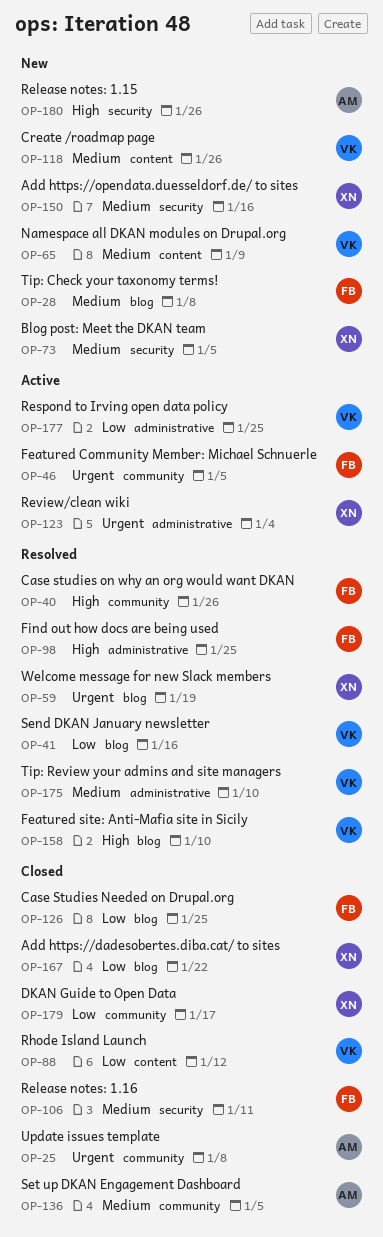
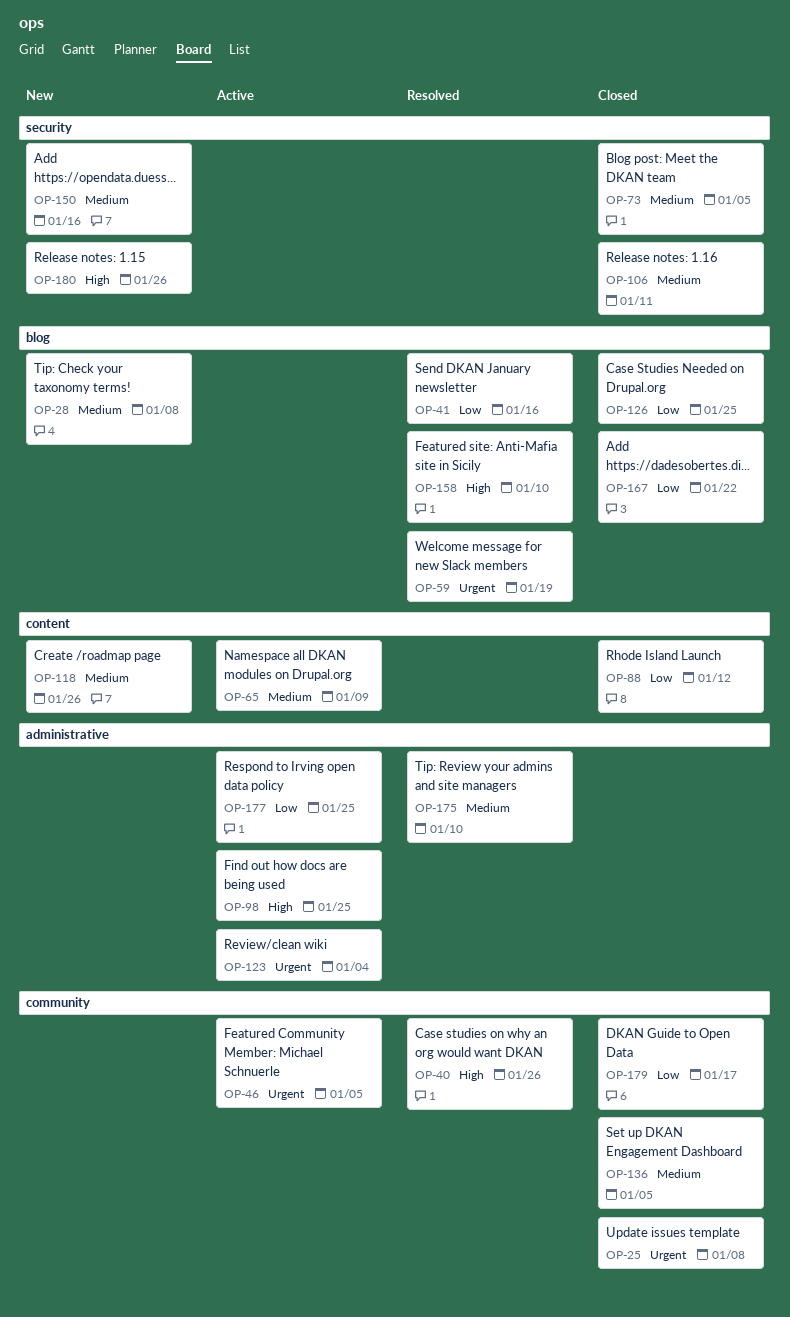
OP-65, status: New -> Active
OP-73, status: New -> Closed
OP-98, status: Resolved -> Active

